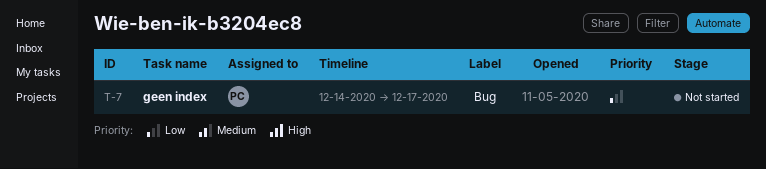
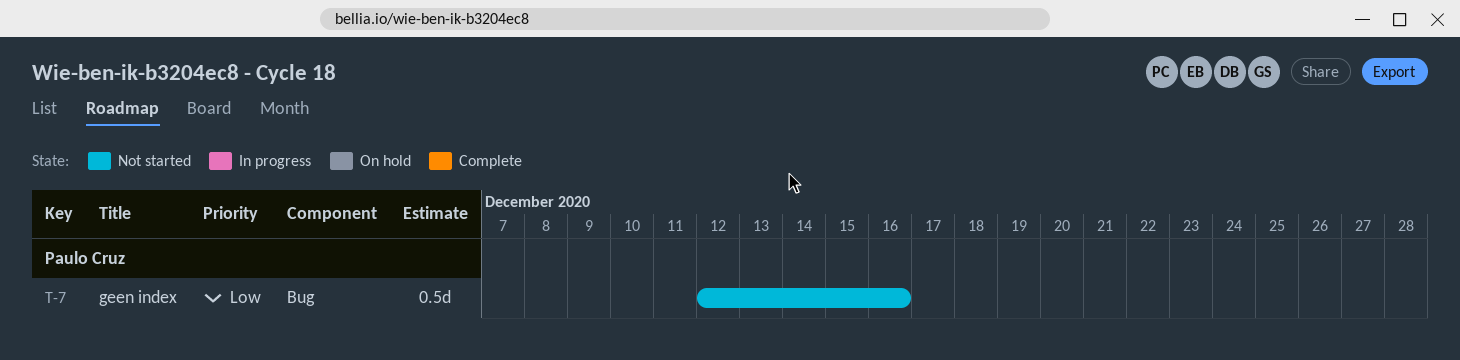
T-7, start: Dec 14 -> Dec 12
T-7, due: Dec 17 -> Dec 16

